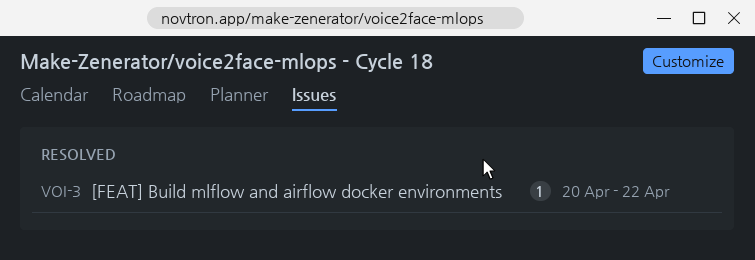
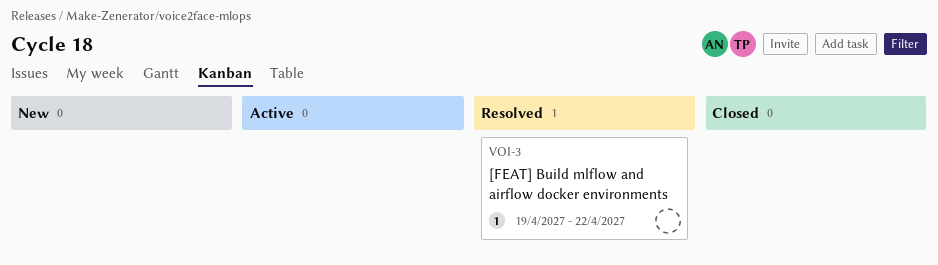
VOI-3, start: Apr 20 -> Apr 19

